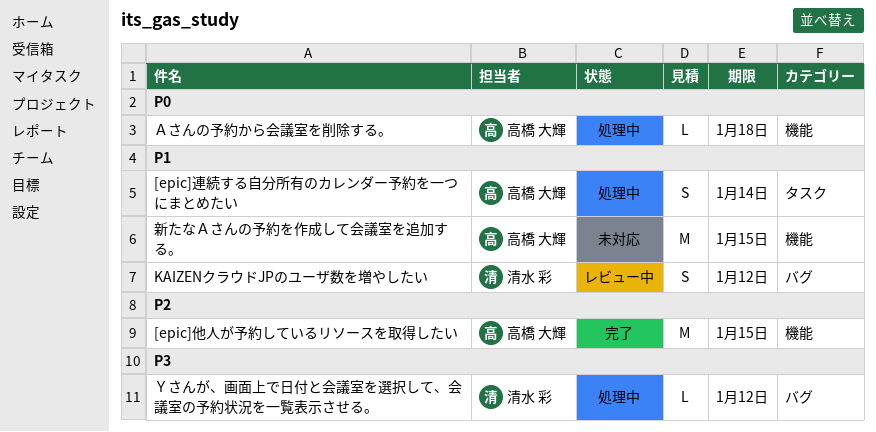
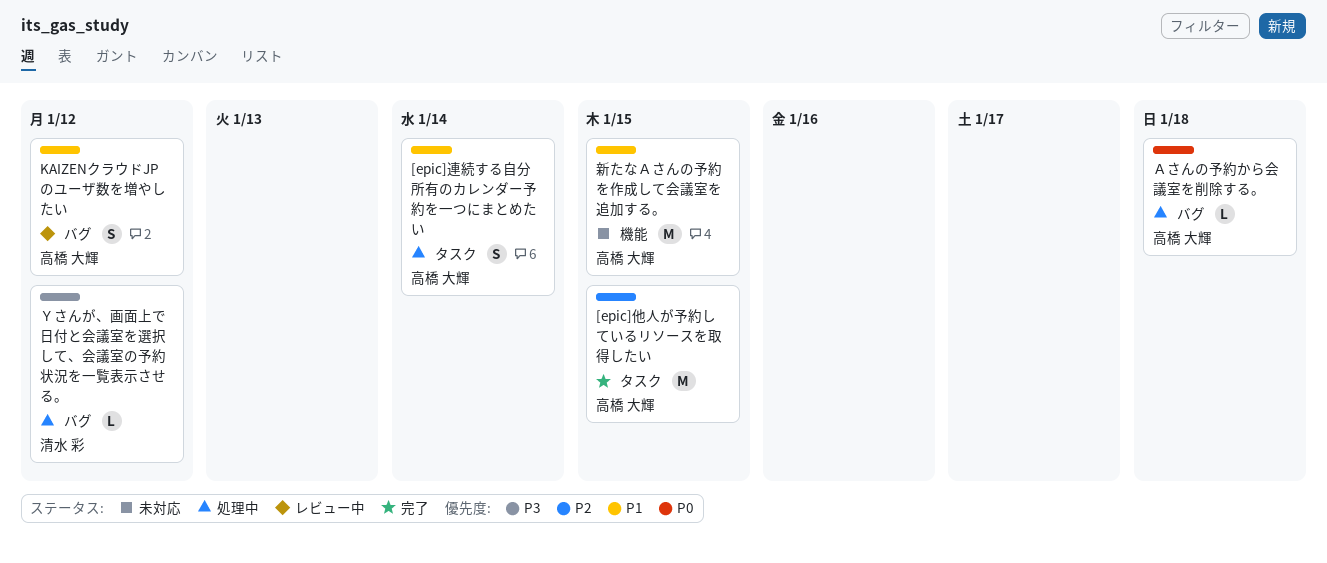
[epic]他人が予約しているリソースを取得したい, label: 機能 -> タスク
KAIZENクラウドJPのユーザ数を増やしたい, owner: 清水 彩 -> 高橋 大輝
Ａさんの予約から会議室を削除する。, label: 機能 -> バグ

